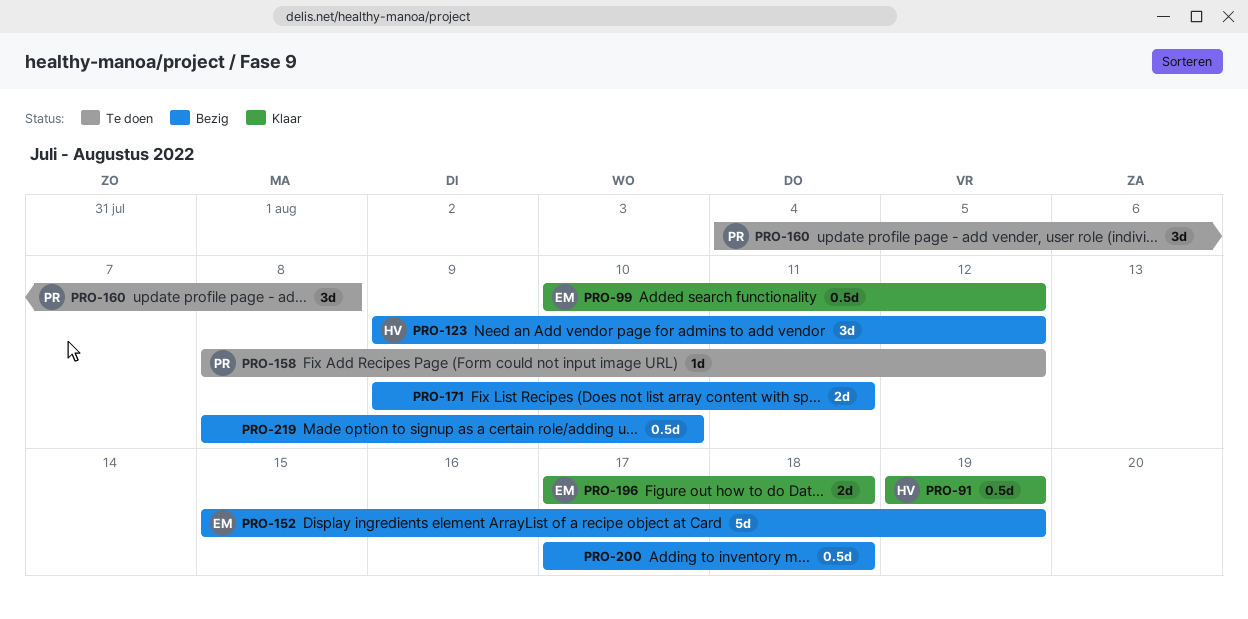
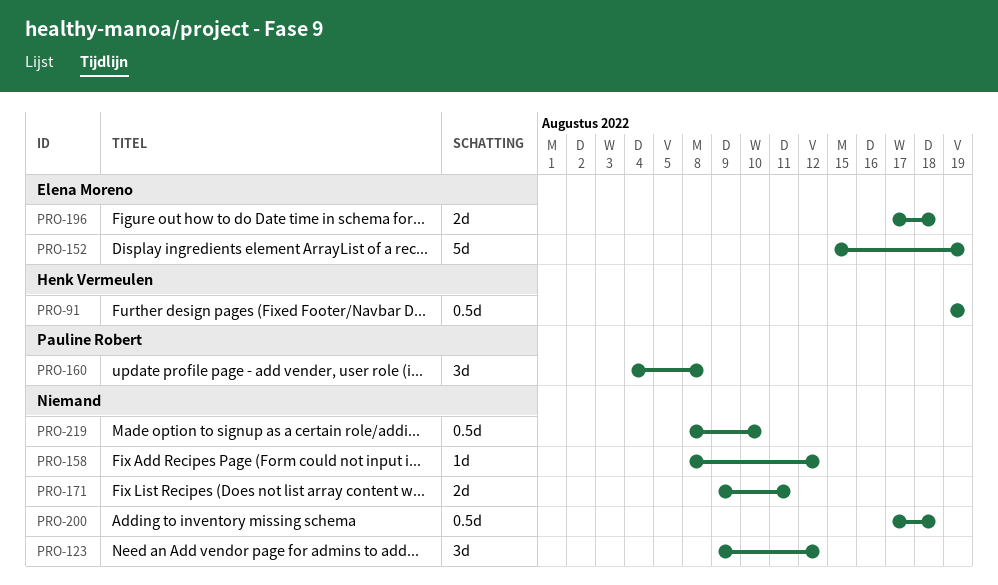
PRO-99: present -> none
PRO-123, owner: Henk Vermeulen -> none
PRO-158, owner: Pauline Robert -> none

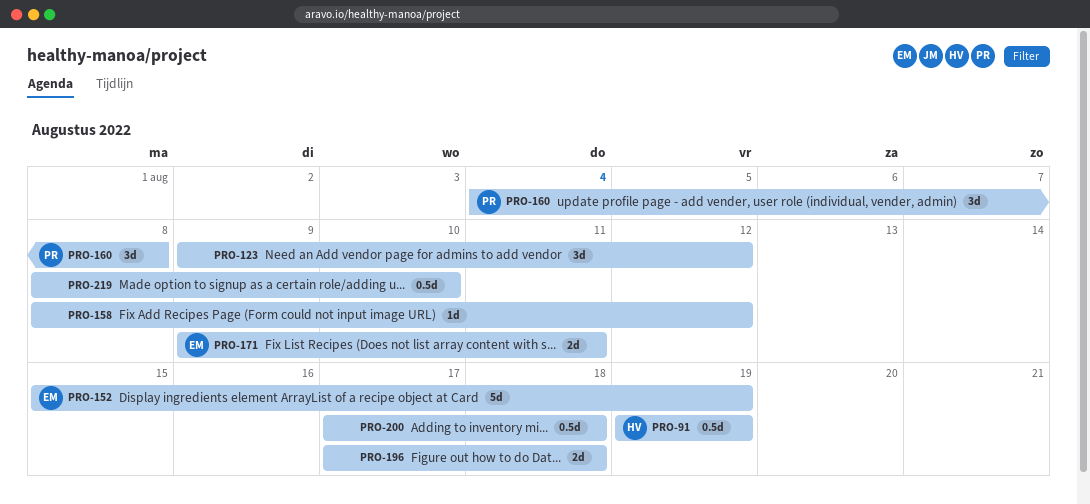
PRO-171, owner: none -> Elena Moreno
PRO-196, owner: Elena Moreno -> none

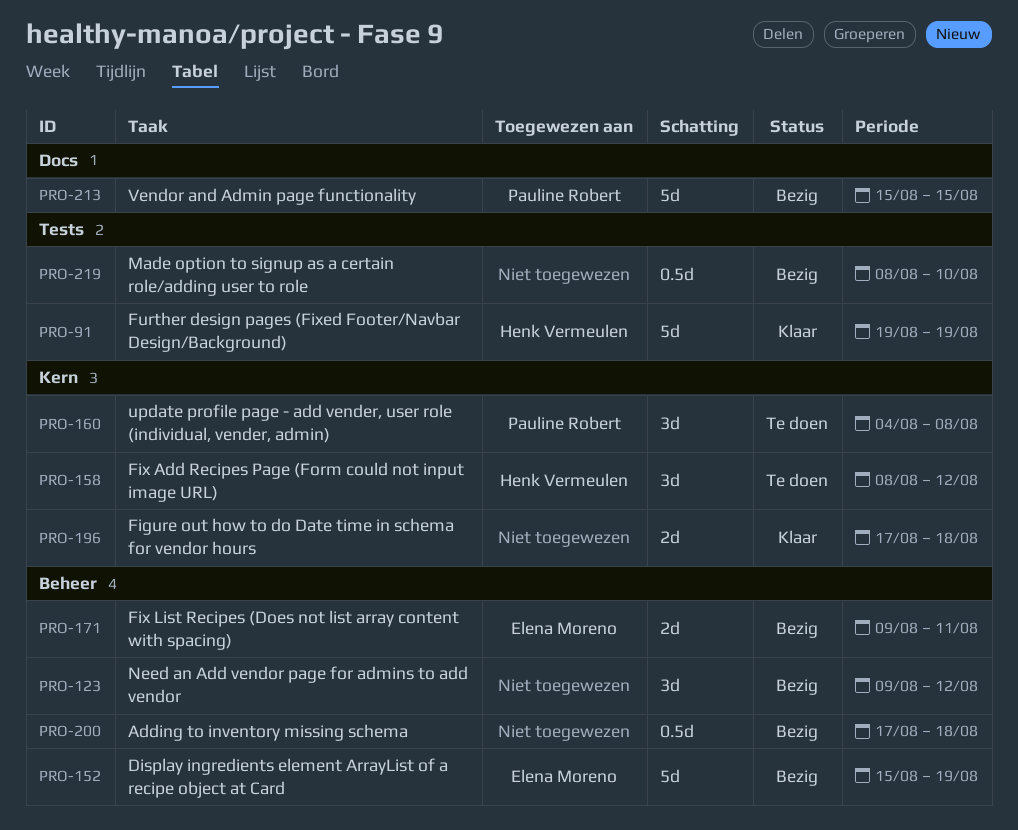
PRO-91, estimate: 0.5d -> 5d
PRO-158, owner: none -> Henk Vermeulen
PRO-158, estimate: 1d -> 3d
PRO-213: none -> present

